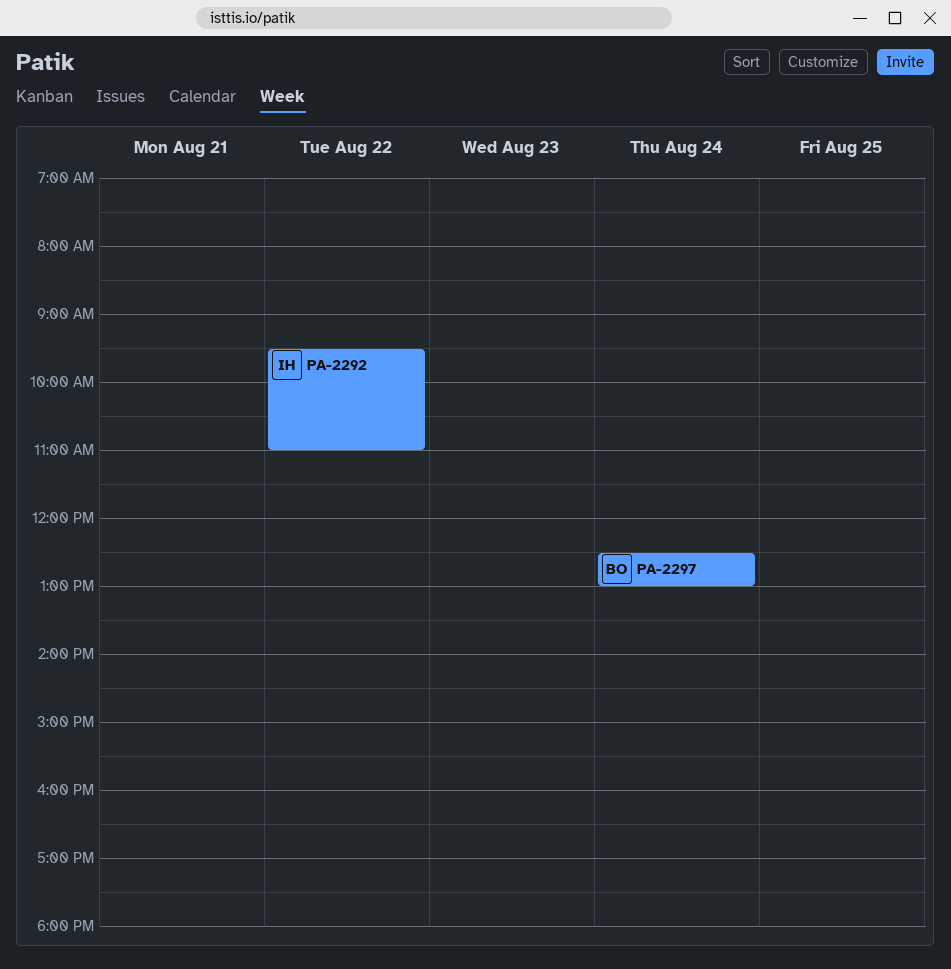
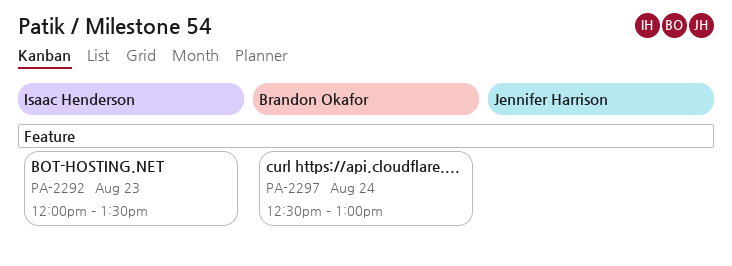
PA-2292, day: Aug 22 -> Aug 23
PA-2292, begins: 09:30 -> 12:00
PA-2292, ends: 11:00 -> 13:30

